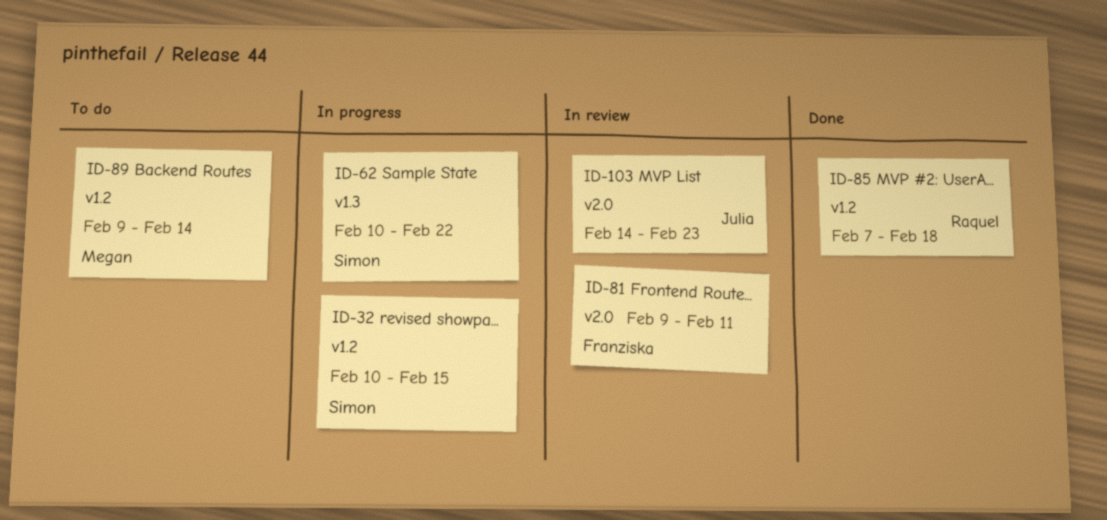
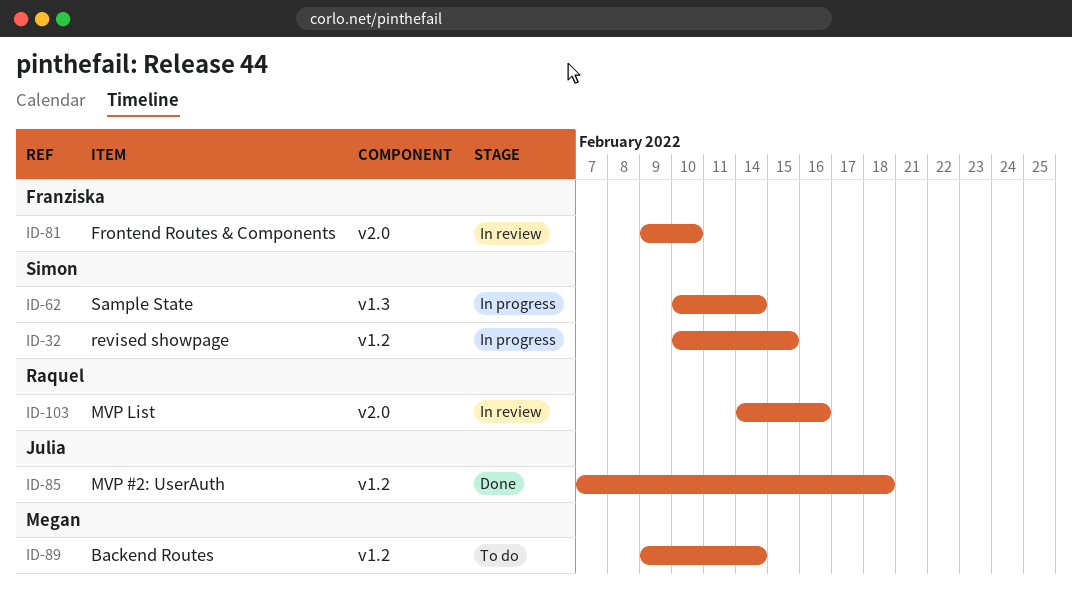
ID-62, due: Feb 22 -> Feb 14
ID-81, due: Feb 11 -> Feb 10
ID-85, owner: Raquel -> Julia
ID-103, owner: Julia -> Raquel
ID-103, due: Feb 23 -> Feb 16

